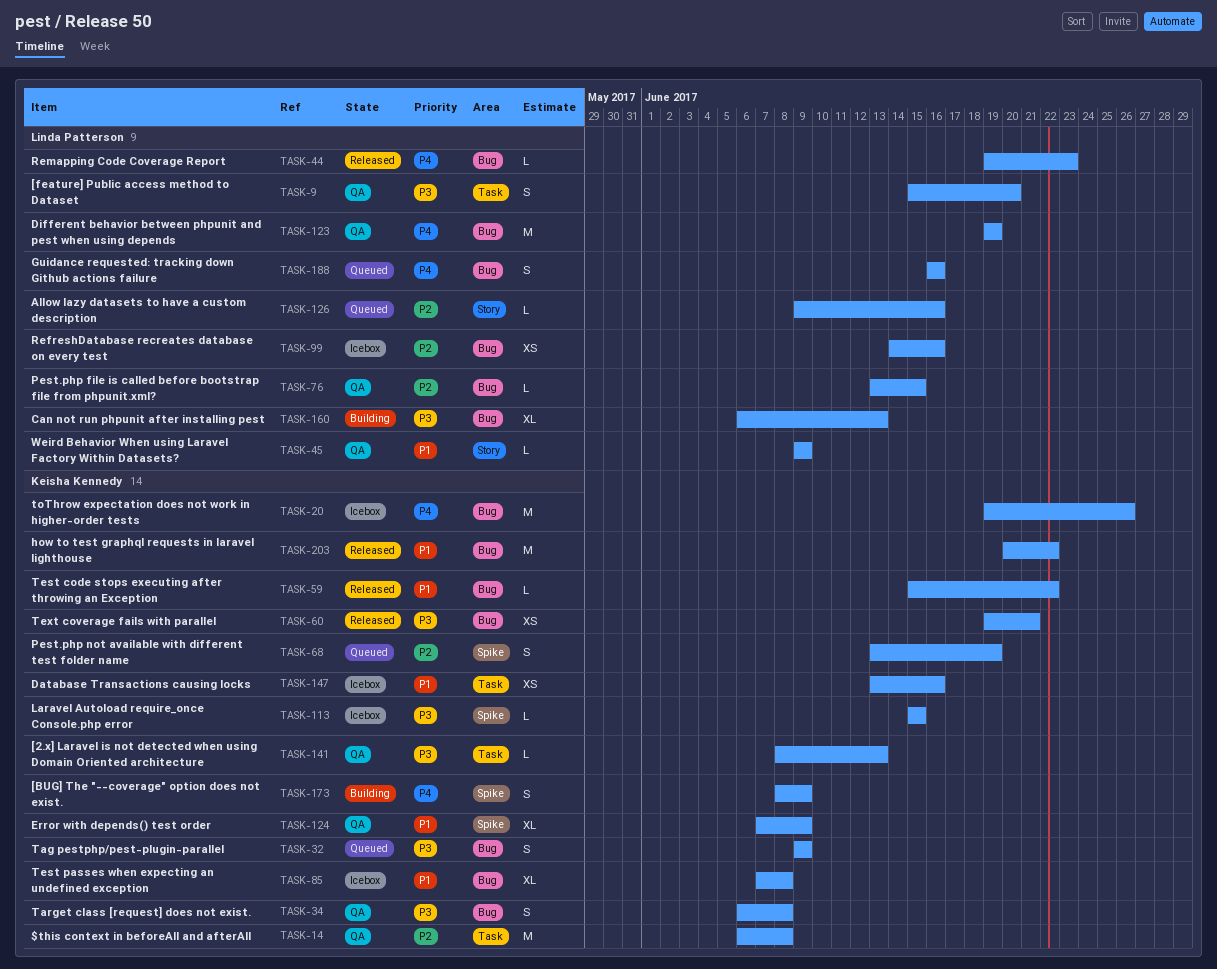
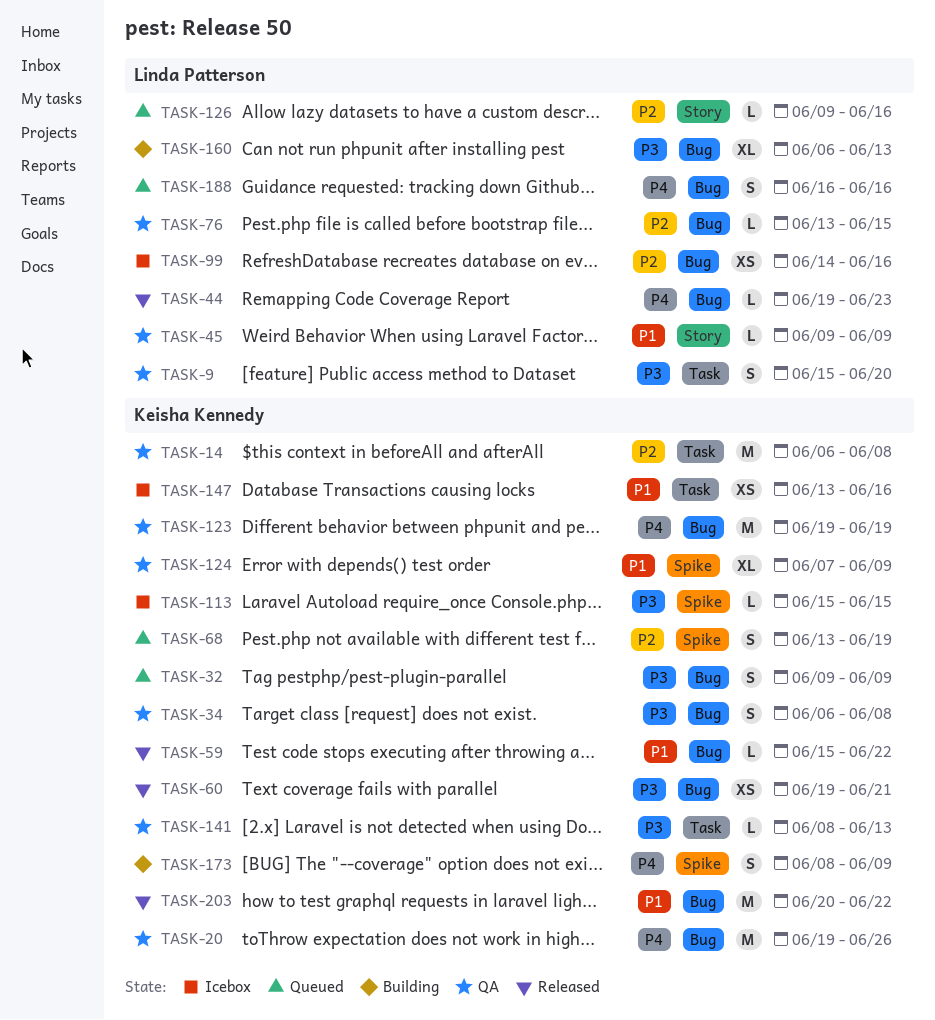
TASK-20, status: Icebox -> QA
TASK-85: present -> none
TASK-123, owner: Linda Patterson -> Keisha Kennedy

